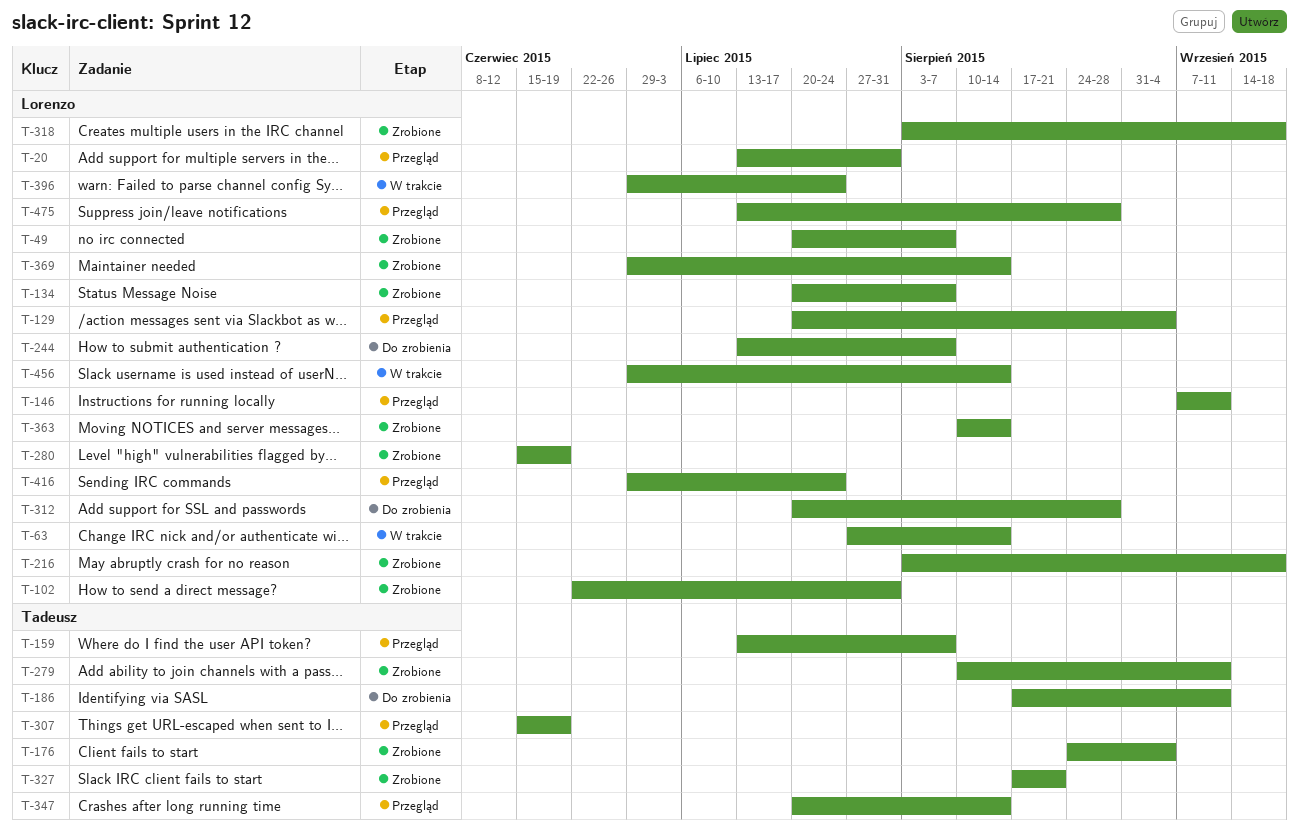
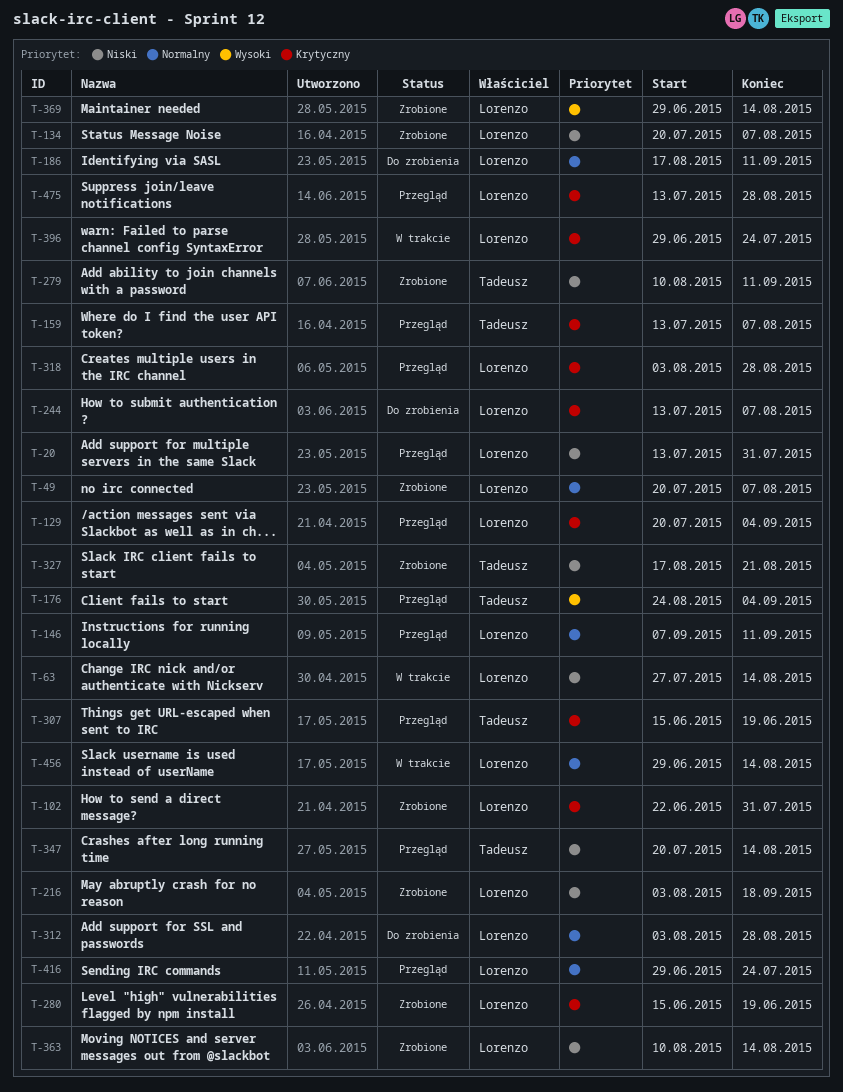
T-176, status: Zrobione -> Przegląd
T-186, owner: Tadeusz -> Lorenzo
T-312, start: Jul 20 -> Aug 3
T-318, status: Zrobione -> Przegląd
T-318, due: Sep 18 -> Aug 28

